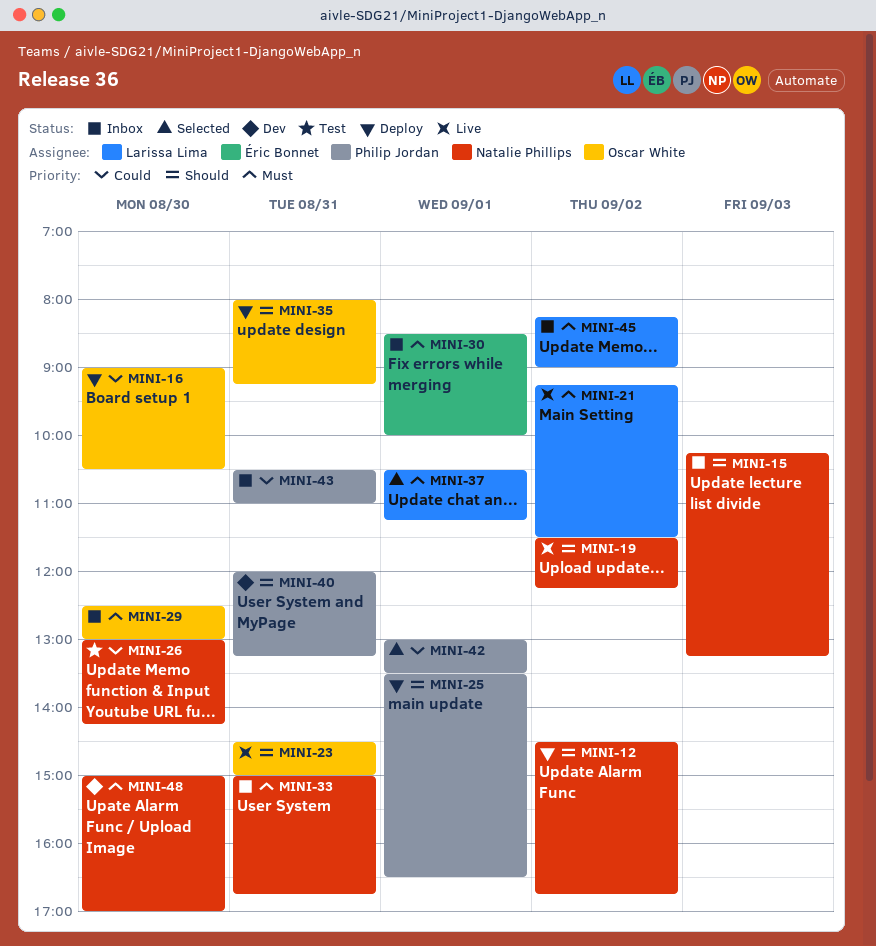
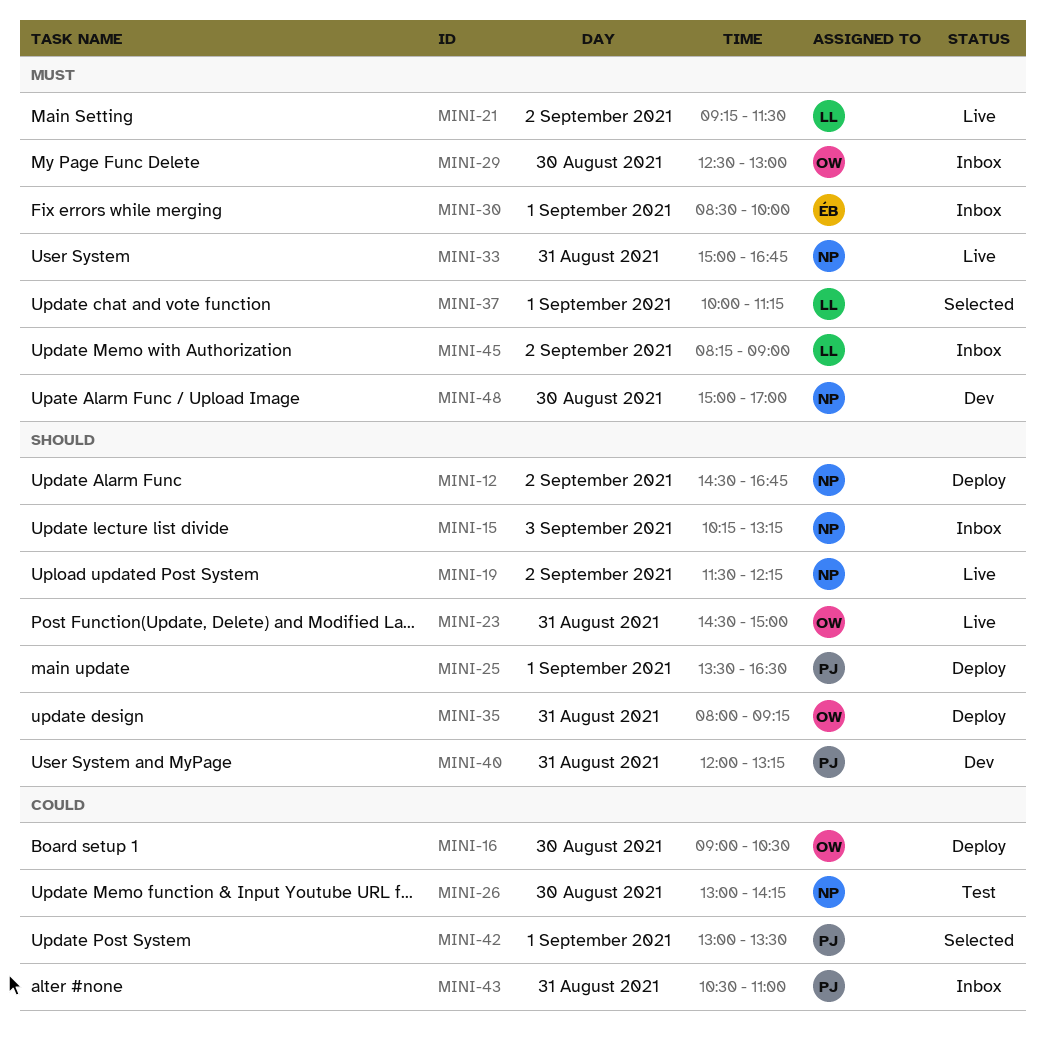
MINI-33, status: Inbox -> Live
MINI-37, begins: 10:30 -> 10:00

